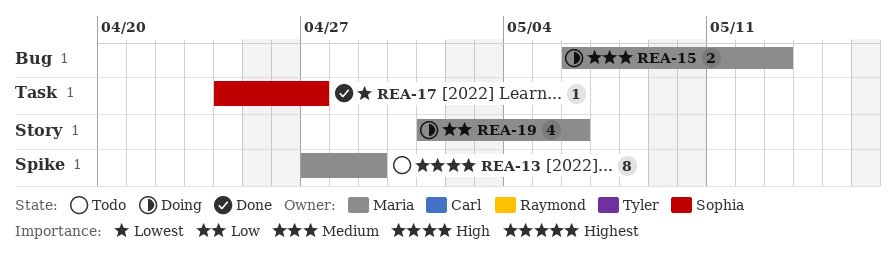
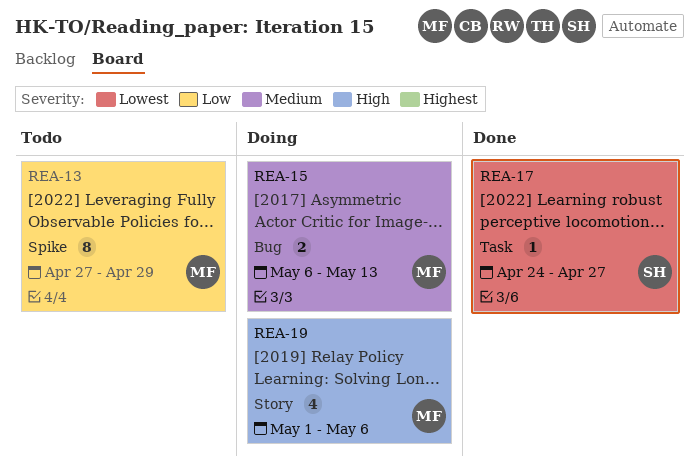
REA-13, priority: High -> Low
REA-19, priority: Low -> High

